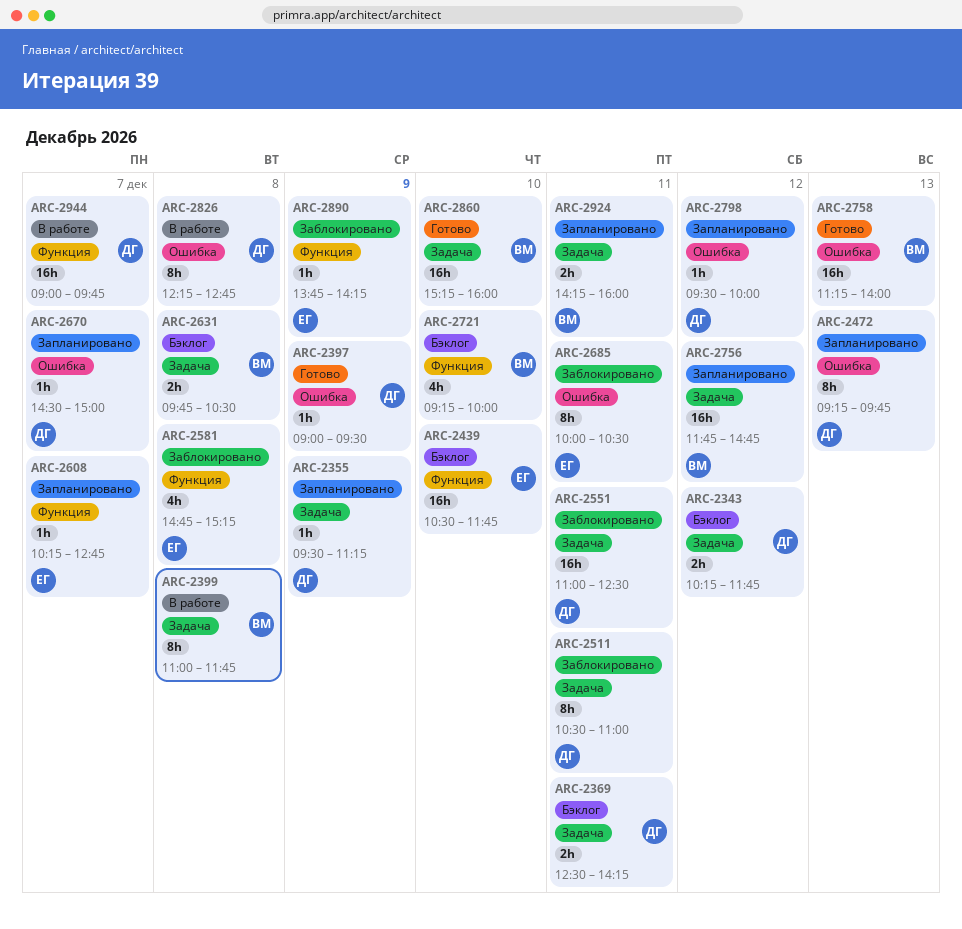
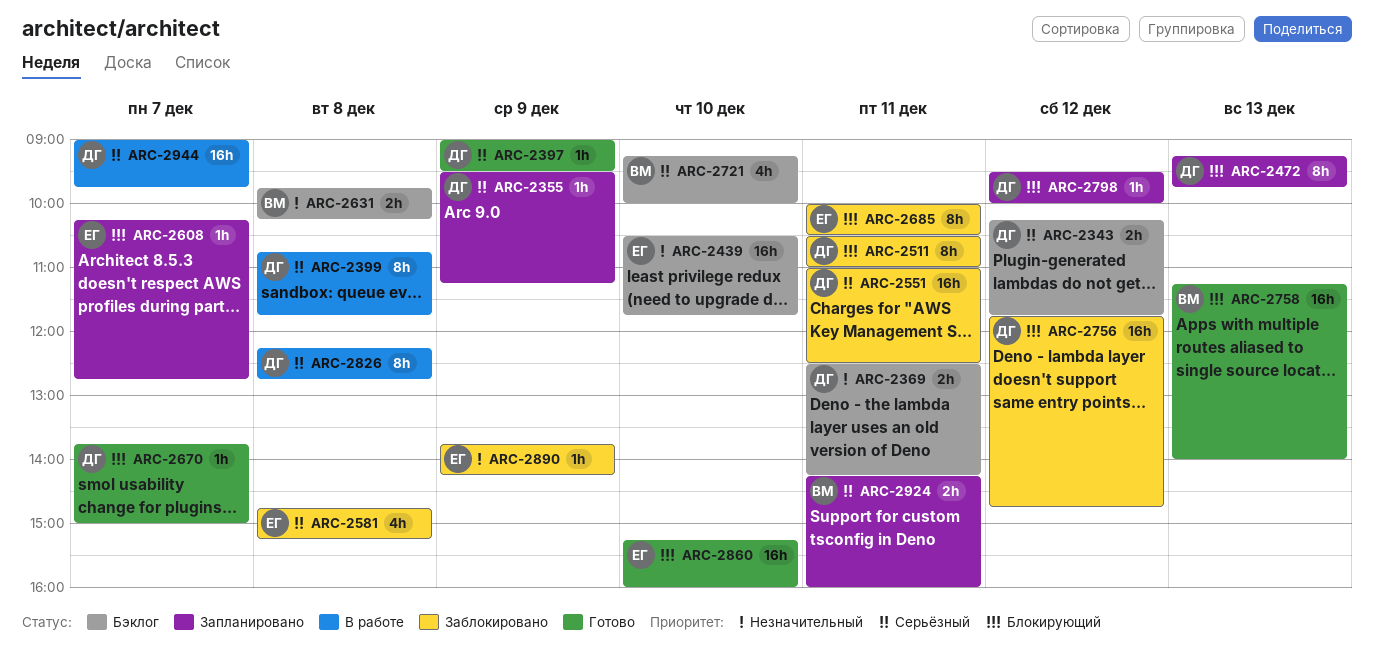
ARC-2399, owner: ВМ -> ДГ
ARC-2399, begins: 11:00 -> 10:45
ARC-2631, ends: 10:30 -> 10:15
ARC-2670, status: Запланировано -> Готово
ARC-2670, begins: 14:30 -> 13:45
ARC-2756, status: Запланировано -> Заблокировано
ARC-2756, owner: ВМ -> ДГ
ARC-2860, owner: ВМ -> ЕГ

